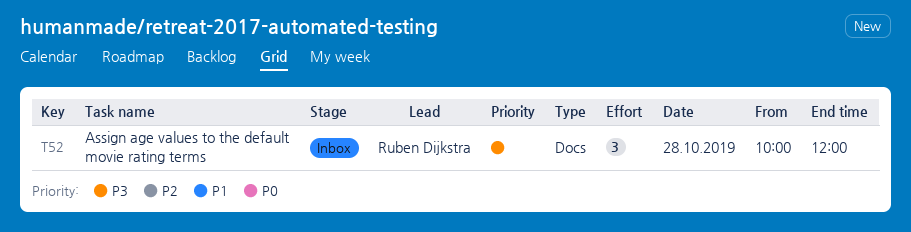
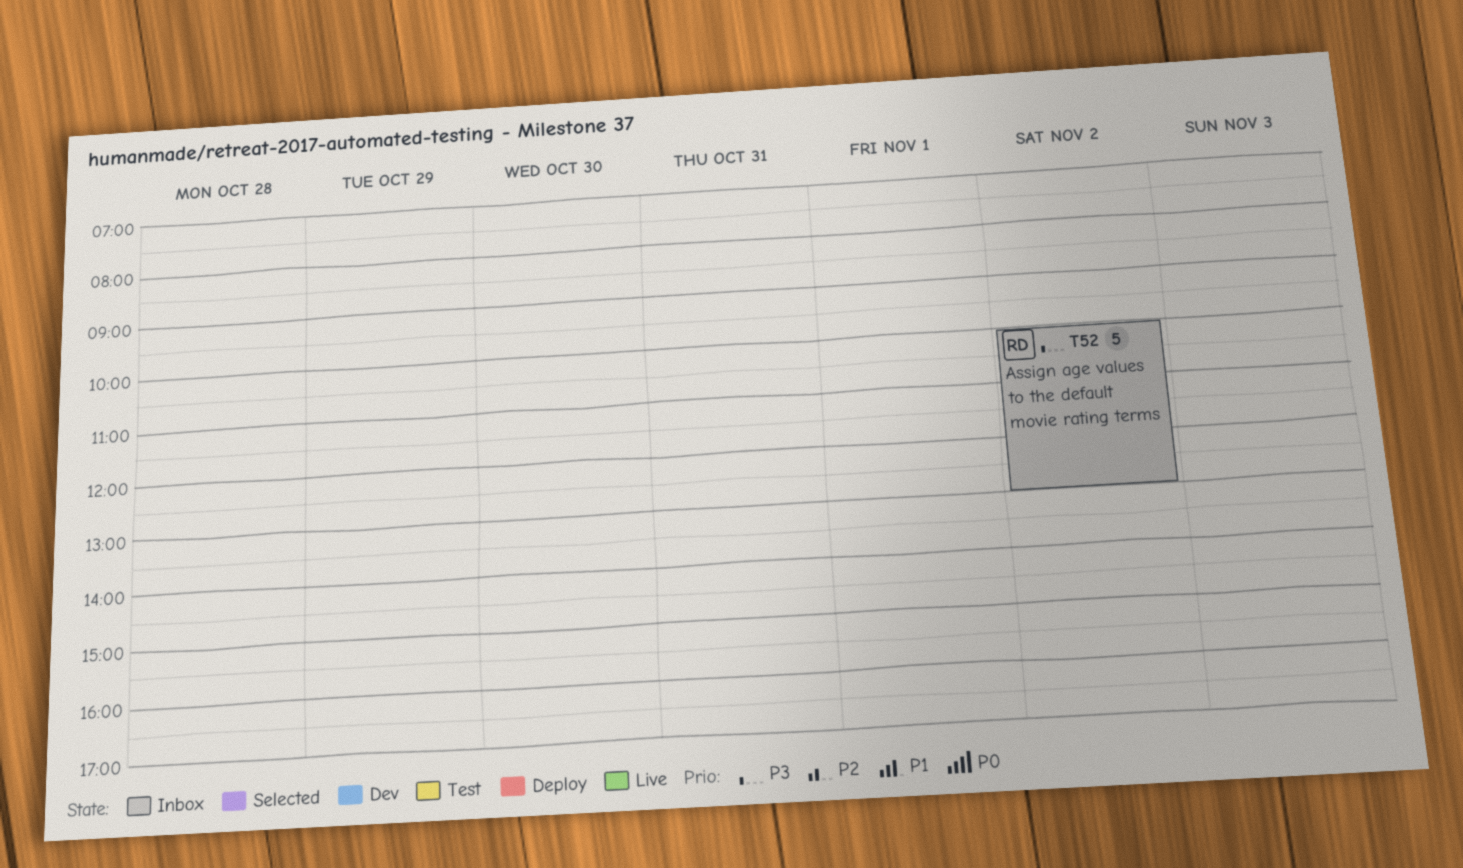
T52, estimate: 3 -> 5
T52, day: Oct 28 -> Nov 2
T52, ends: 12:00 -> 13:00

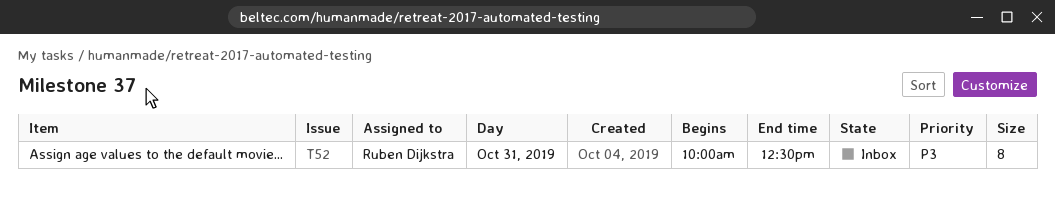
T52, estimate: 5 -> 8
T52, day: Nov 2 -> Oct 31
T52, ends: 13:00 -> 12:30

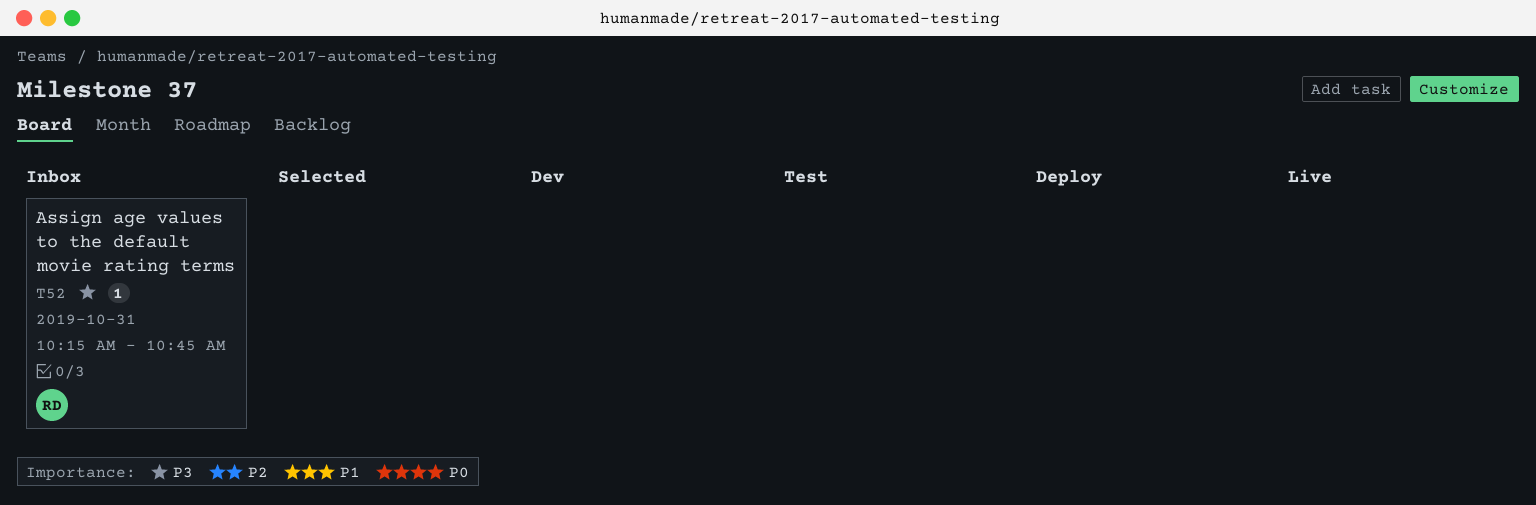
T52, estimate: 8 -> 1
T52, begins: 10:00 -> 10:15
T52, ends: 12:30 -> 10:45

